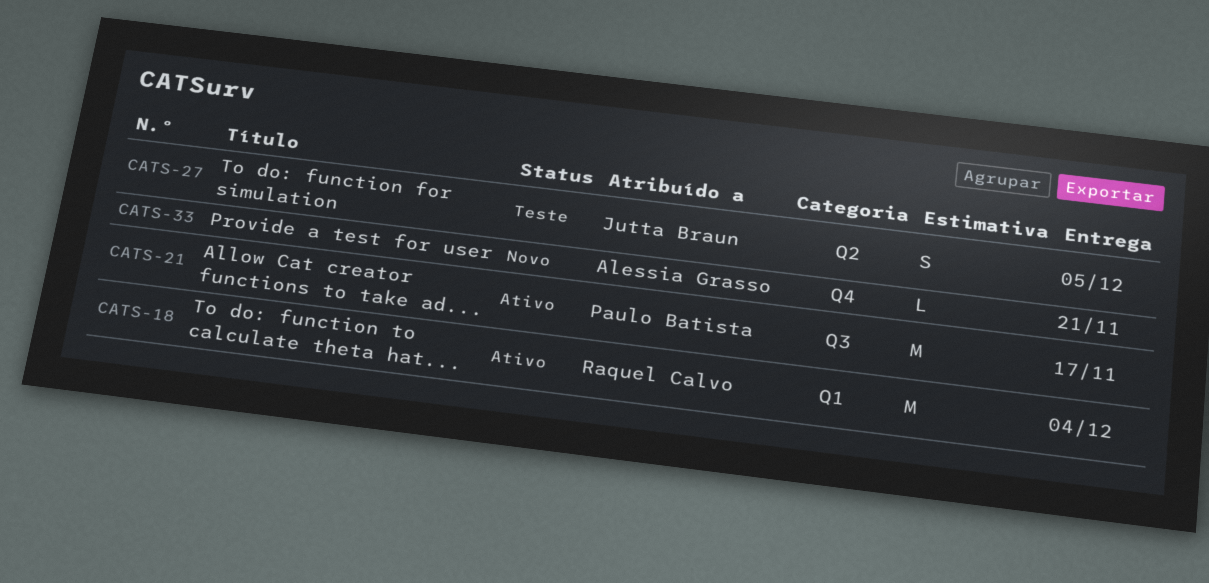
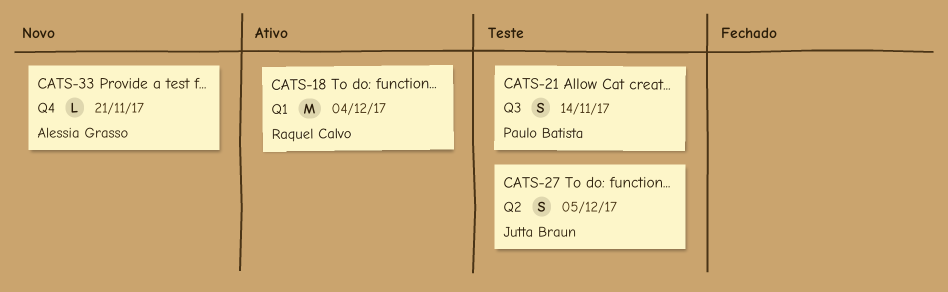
CATS-21, status: Ativo -> Teste
CATS-21, estimate: M -> S
CATS-21, due: Nov 17 -> Nov 14

